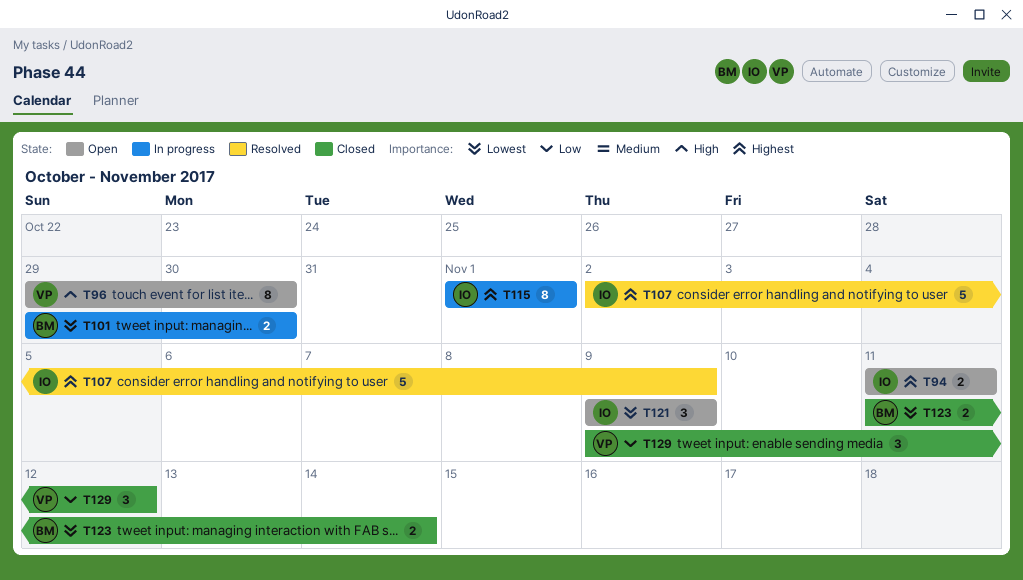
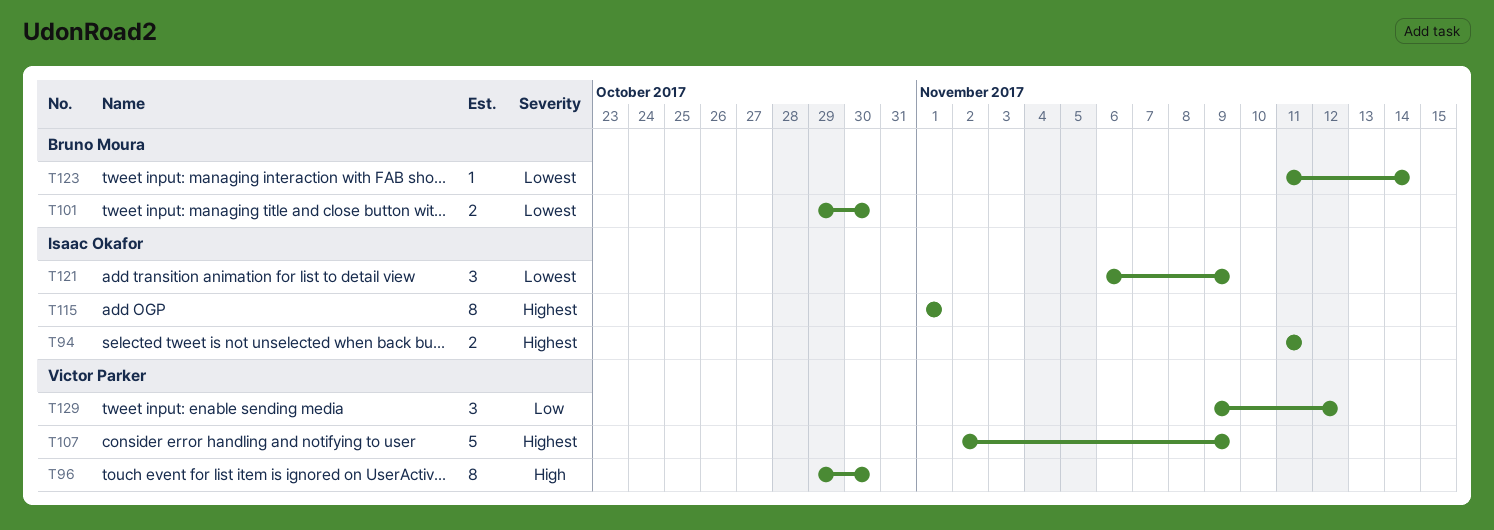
T107, owner: Isaac Okafor -> Victor Parker
T121, start: Nov 9 -> Nov 6
T123, estimate: 2 -> 1

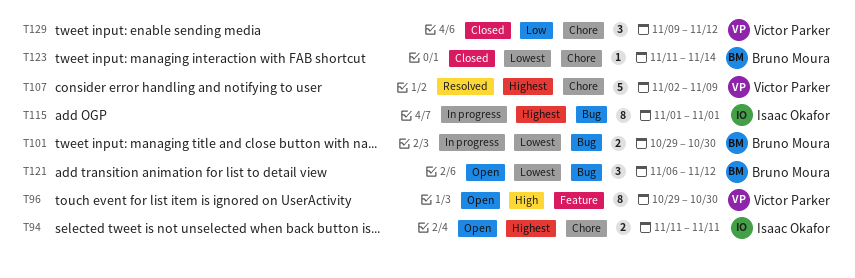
T121, owner: Isaac Okafor -> Bruno Moura
T121, due: Nov 9 -> Nov 12

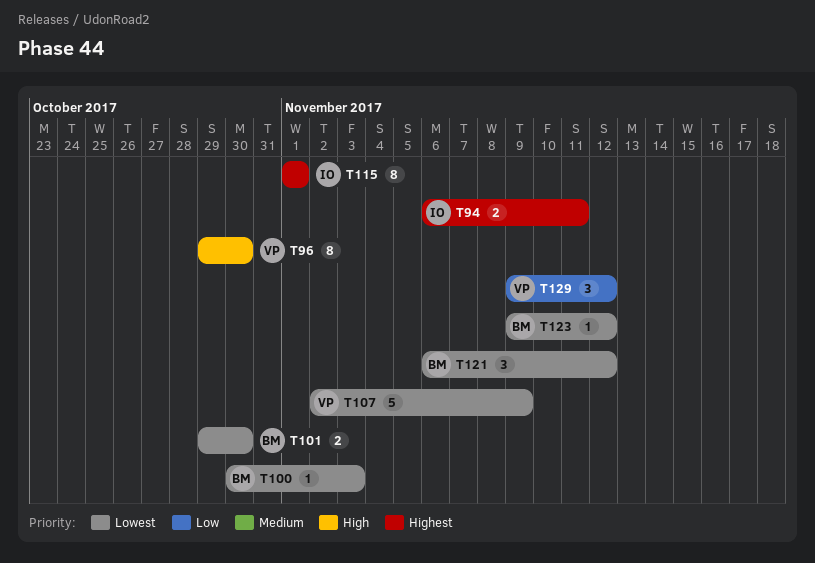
T94, start: Nov 11 -> Nov 6
T100: none -> present
T107, priority: Highest -> Lowest
T123, start: Nov 11 -> Nov 9
T123, due: Nov 14 -> Nov 12

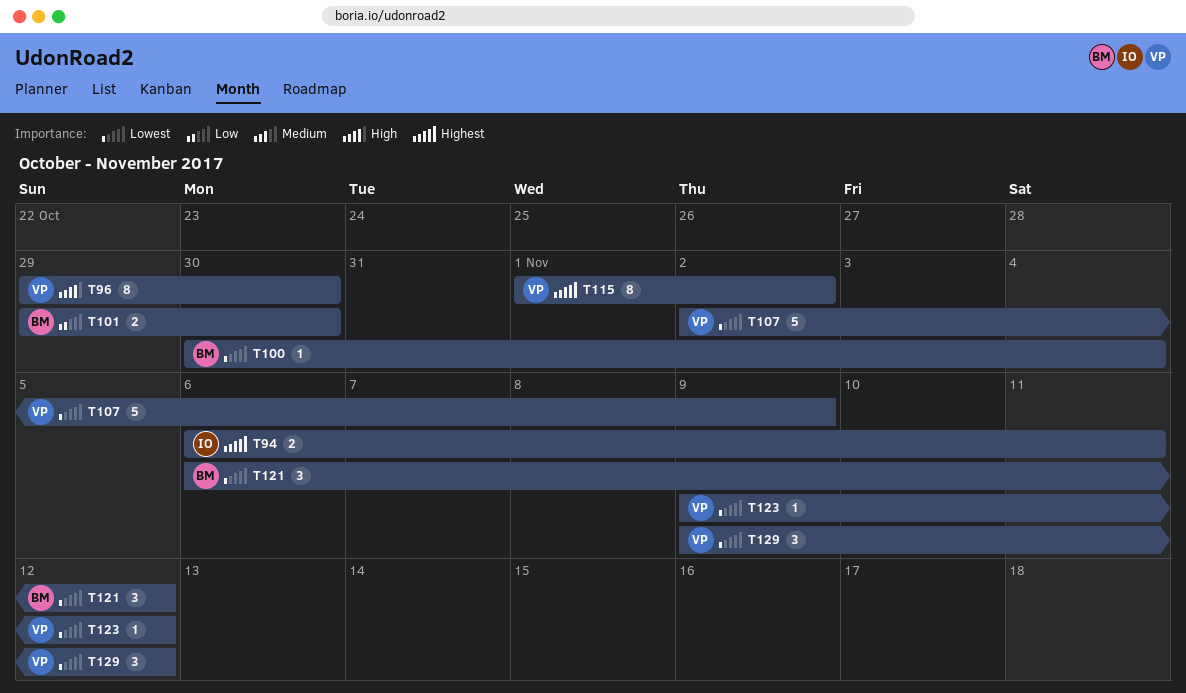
T100, due: Nov 3 -> Nov 4
T101, priority: Lowest -> Low
T115, owner: IO -> VP
T115, due: Nov 1 -> Nov 2
T123, owner: BM -> VP
T129, priority: Low -> Lowest

